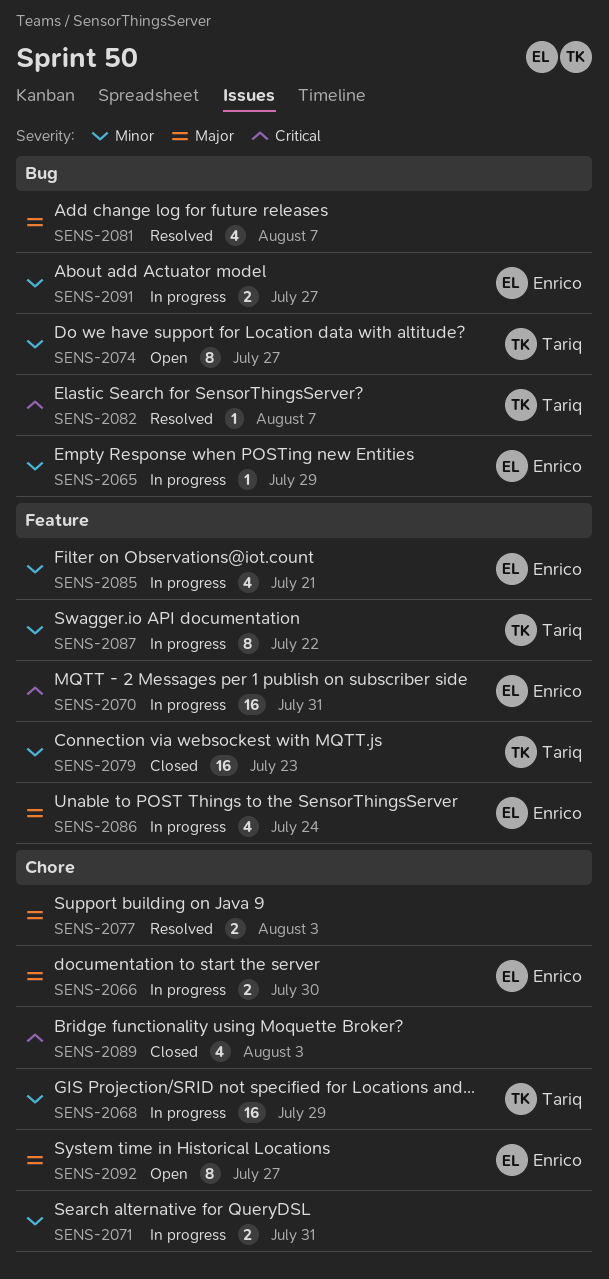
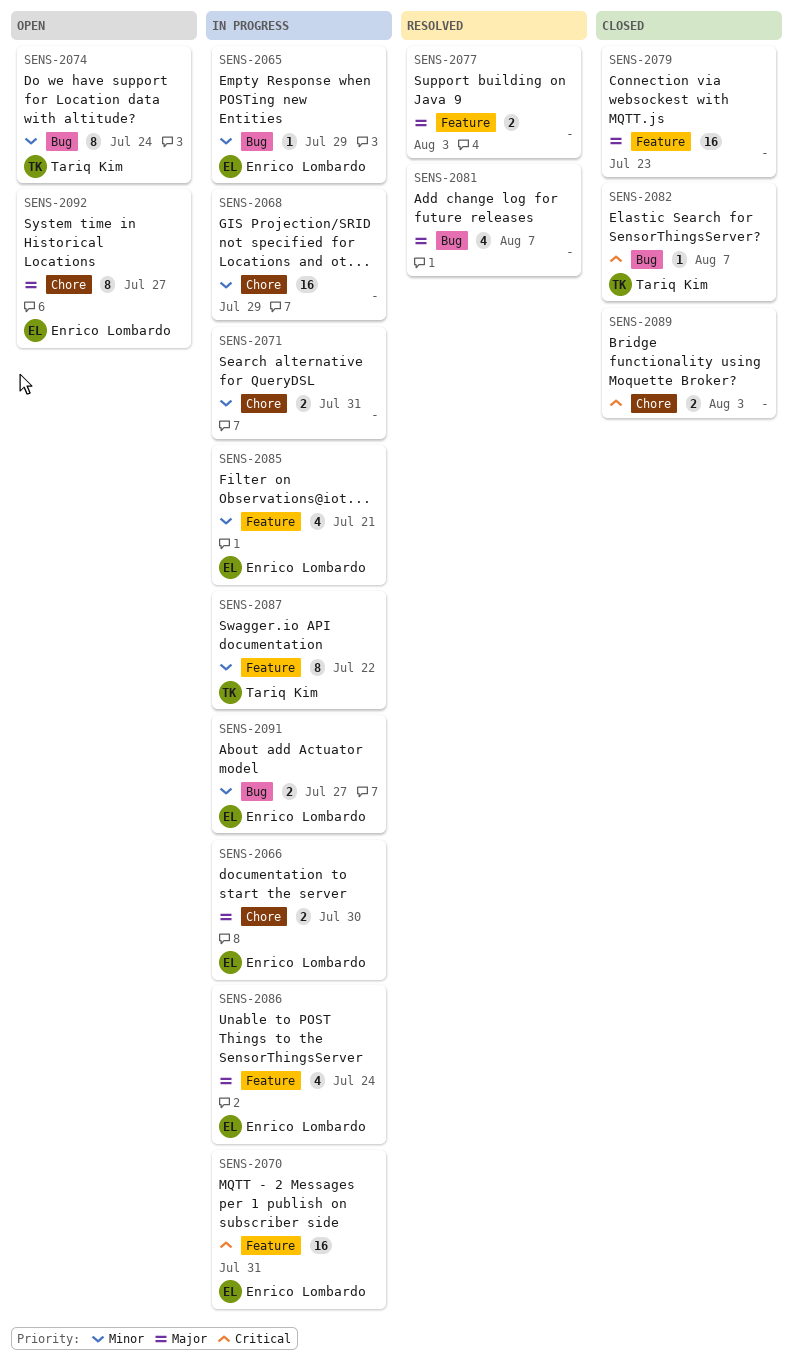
SENS-2068, owner: Tariq Kim -> none
SENS-2074, due: Jul 27 -> Jul 24
SENS-2077, label: Chore -> Feature
SENS-2079, owner: Tariq Kim -> none
SENS-2079, priority: Minor -> Major
SENS-2082, status: Resolved -> Closed
SENS-2089, estimate: 4 -> 2

